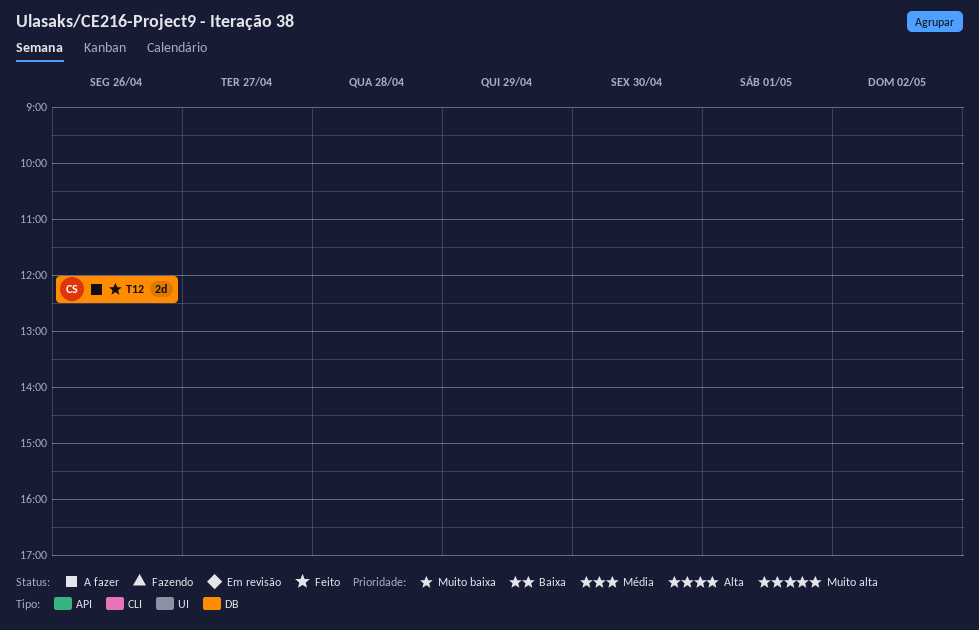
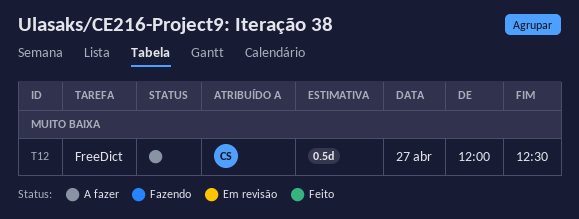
T12, estimate: 2d -> 0.5d
T12, day: Apr 26 -> Apr 27

